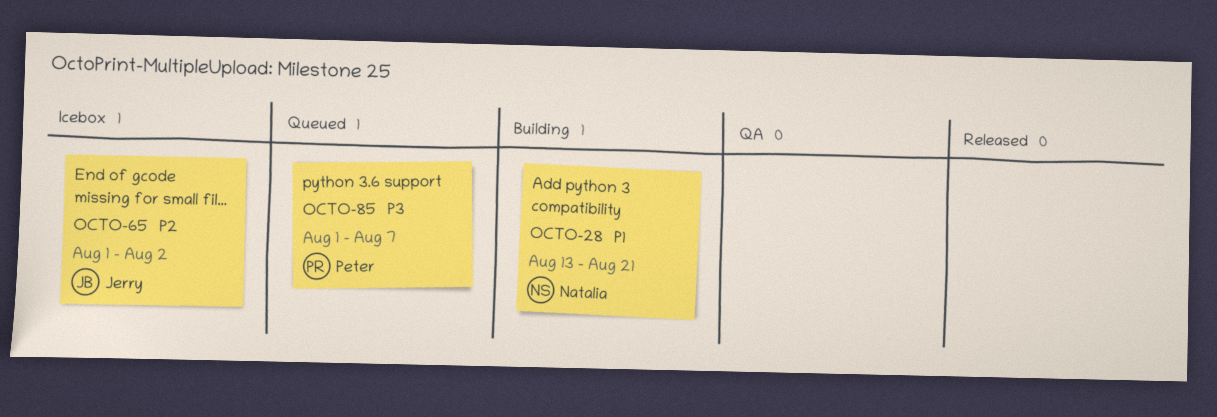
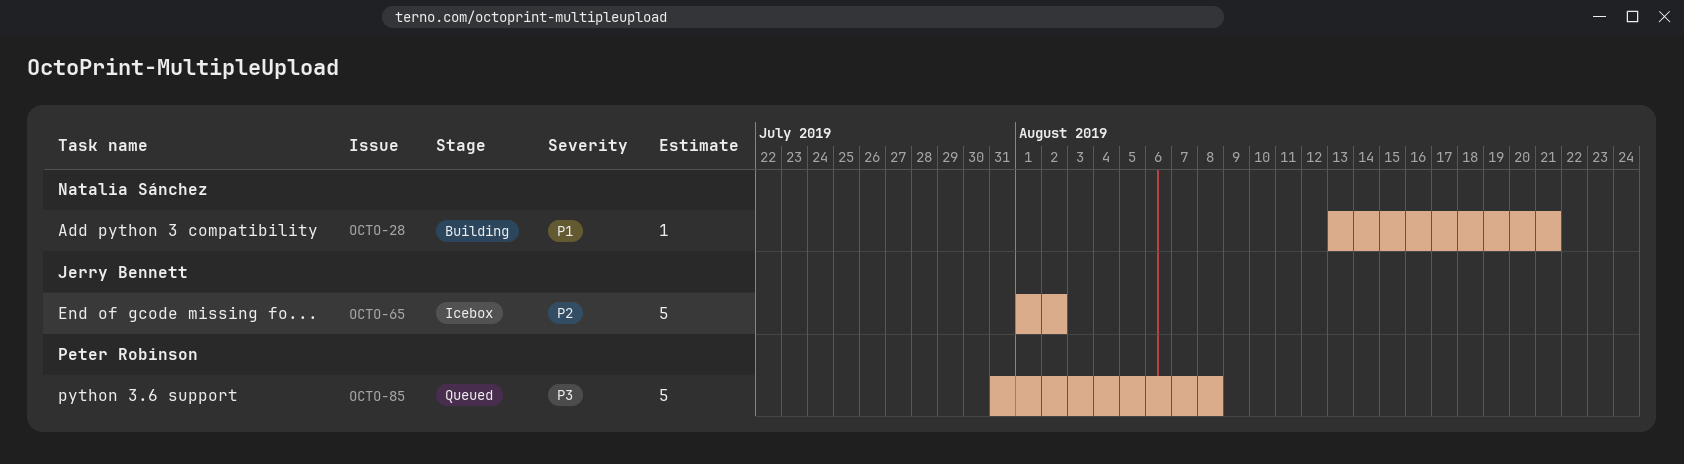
OCTO-85, start: Aug 1 -> Jul 31
OCTO-85, due: Aug 7 -> Aug 8

